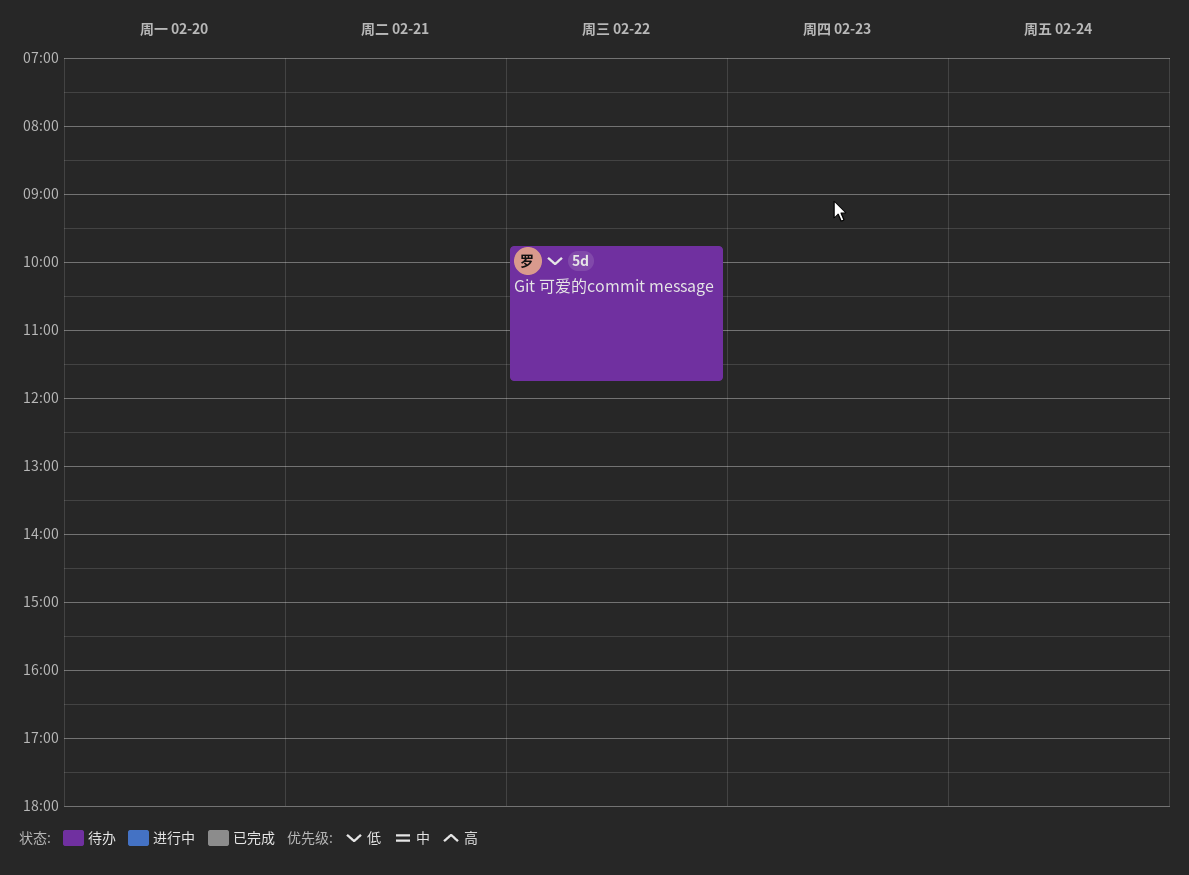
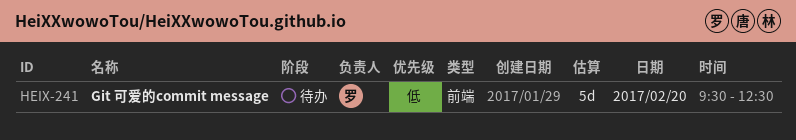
Git 可爱的commit message, day: Feb 22 -> Feb 20
Git 可爱的commit message, begins: 09:45 -> 09:30
Git 可爱的commit message, ends: 11:45 -> 12:30

